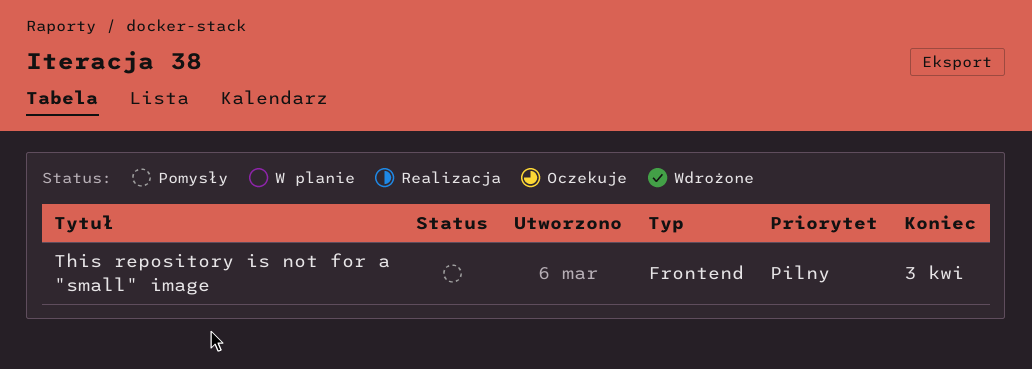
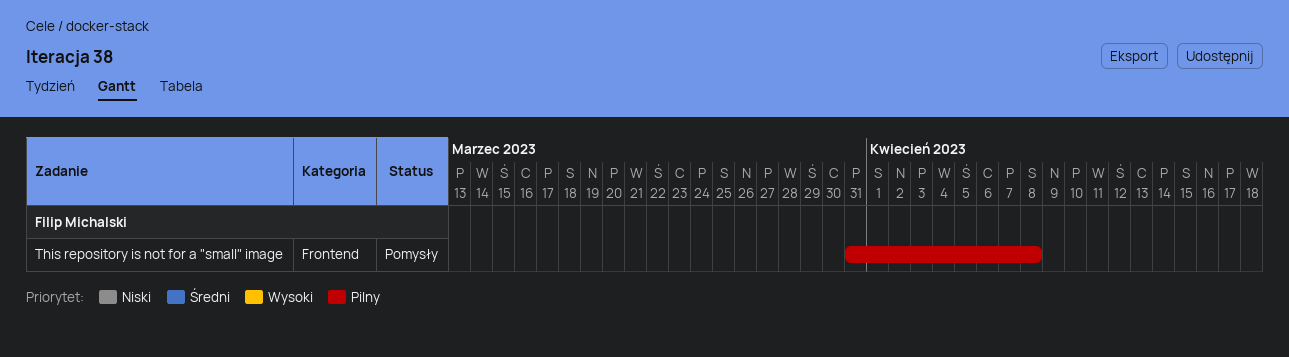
This repository is not for a "small" image, due: Apr 3 -> Apr 8

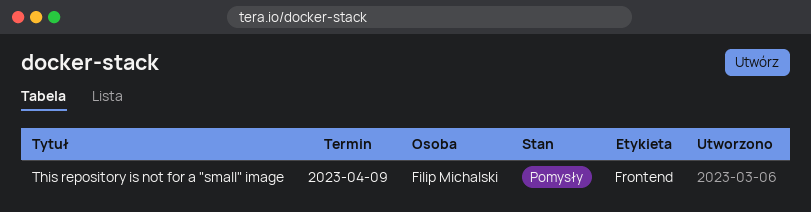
This repository is not for a "small" image, due: Apr 8 -> Apr 9

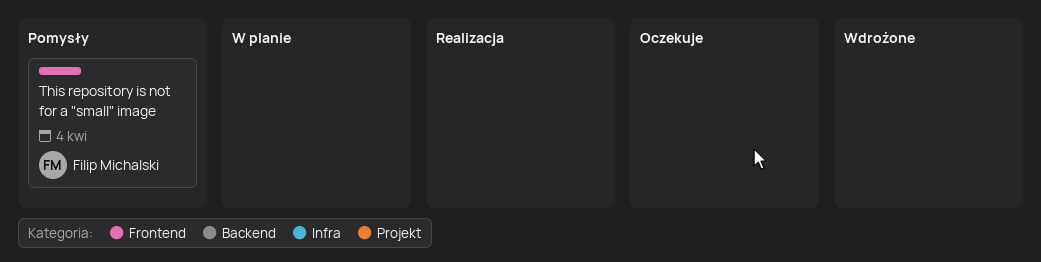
This repository is not for a "small" image, due: Apr 9 -> Apr 4

